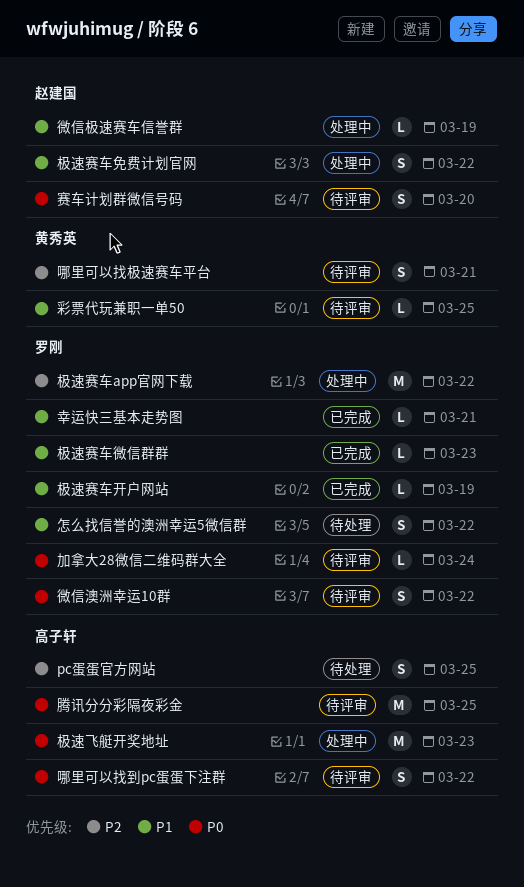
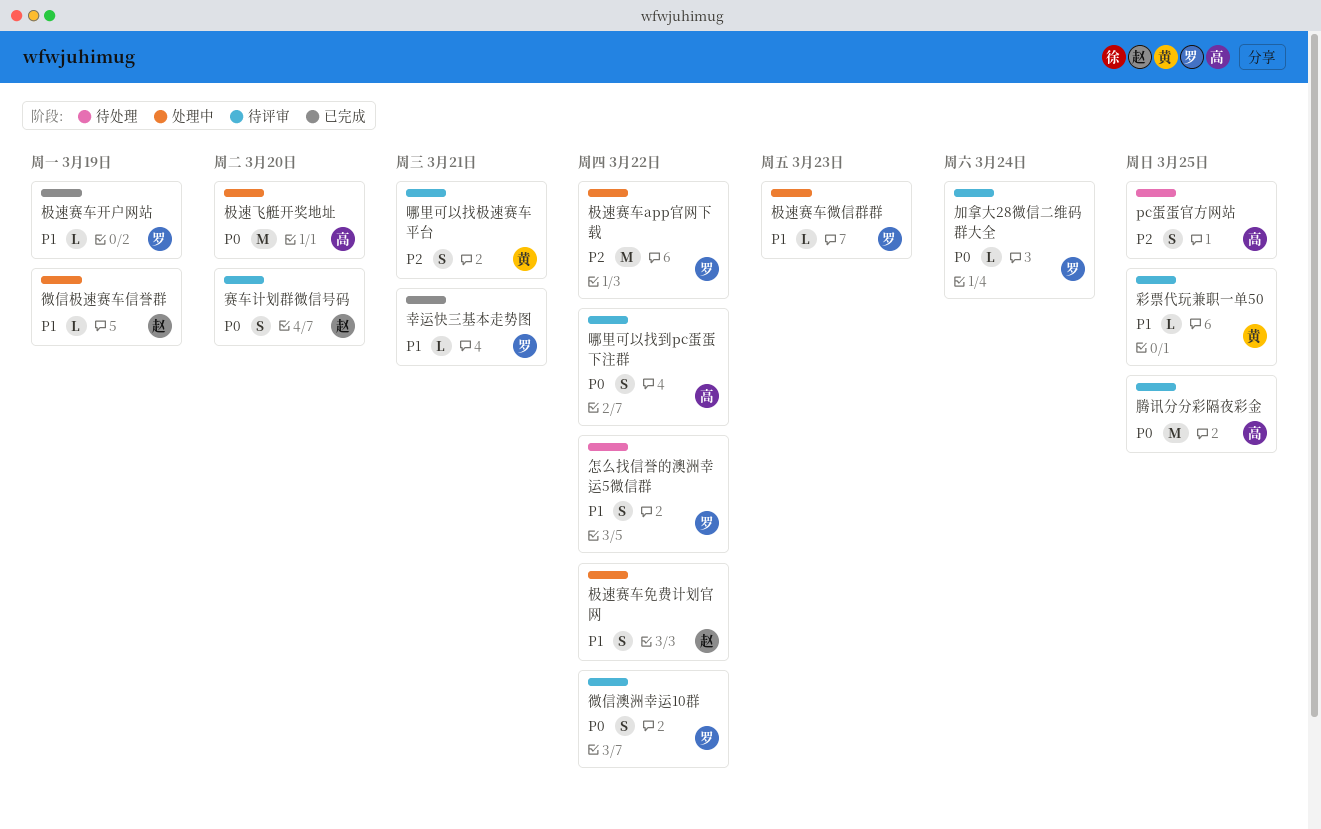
极速赛车微信群群, status: 已完成 -> 处理中
极速飞艇开奖地址, due: Mar 23 -> Mar 20

